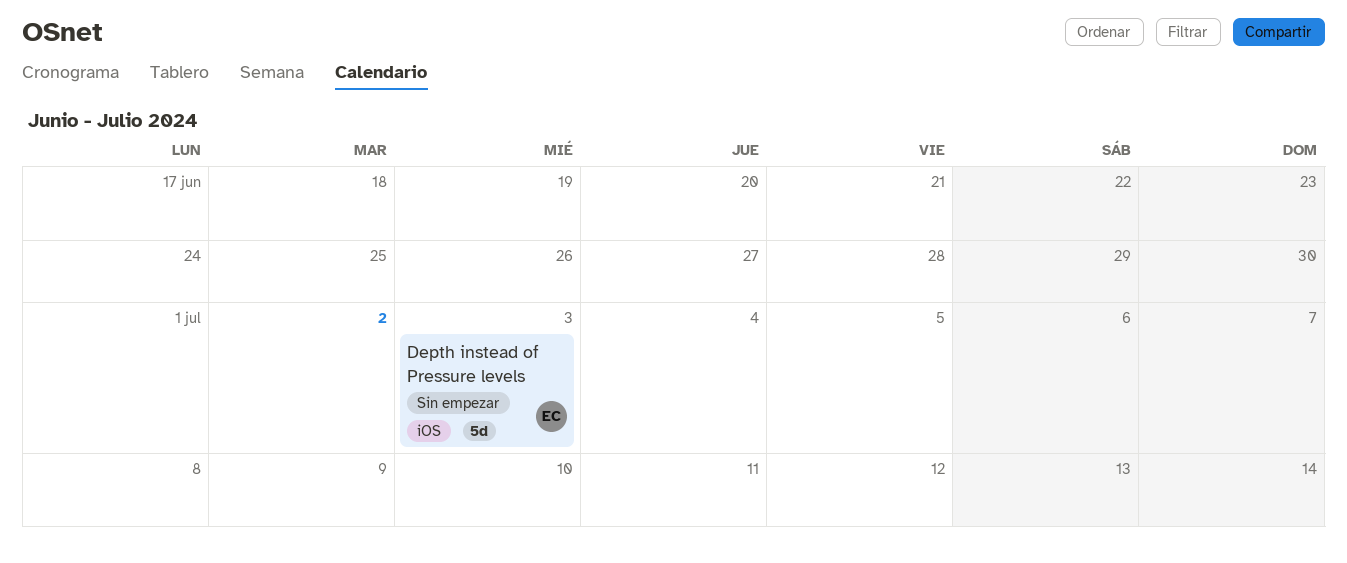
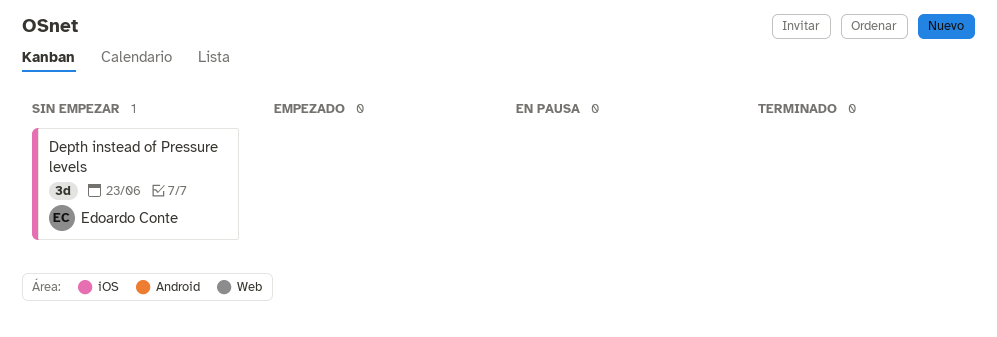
Depth instead of Pressure levels, estimate: 5d -> 3d
Depth instead of Pressure levels, due: Jul 3 -> Jun 23

